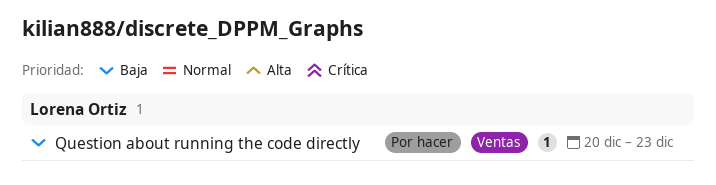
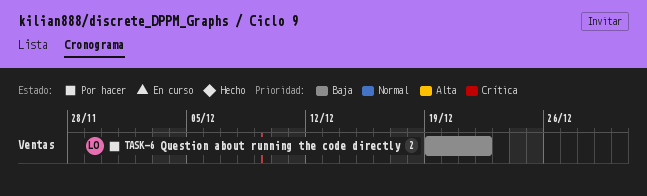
Question about running the code directly, estimate: 1 -> 2
Question about running the code directly, start: Dec 20 -> Dec 19
Question about running the code directly, due: Dec 23 -> Dec 22

